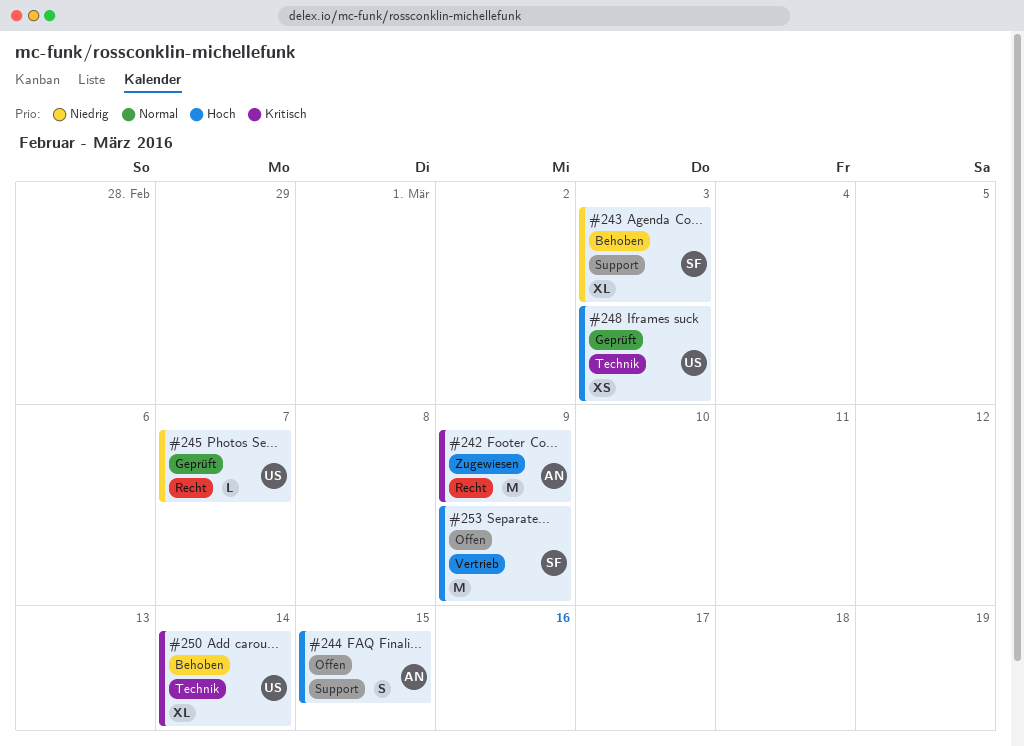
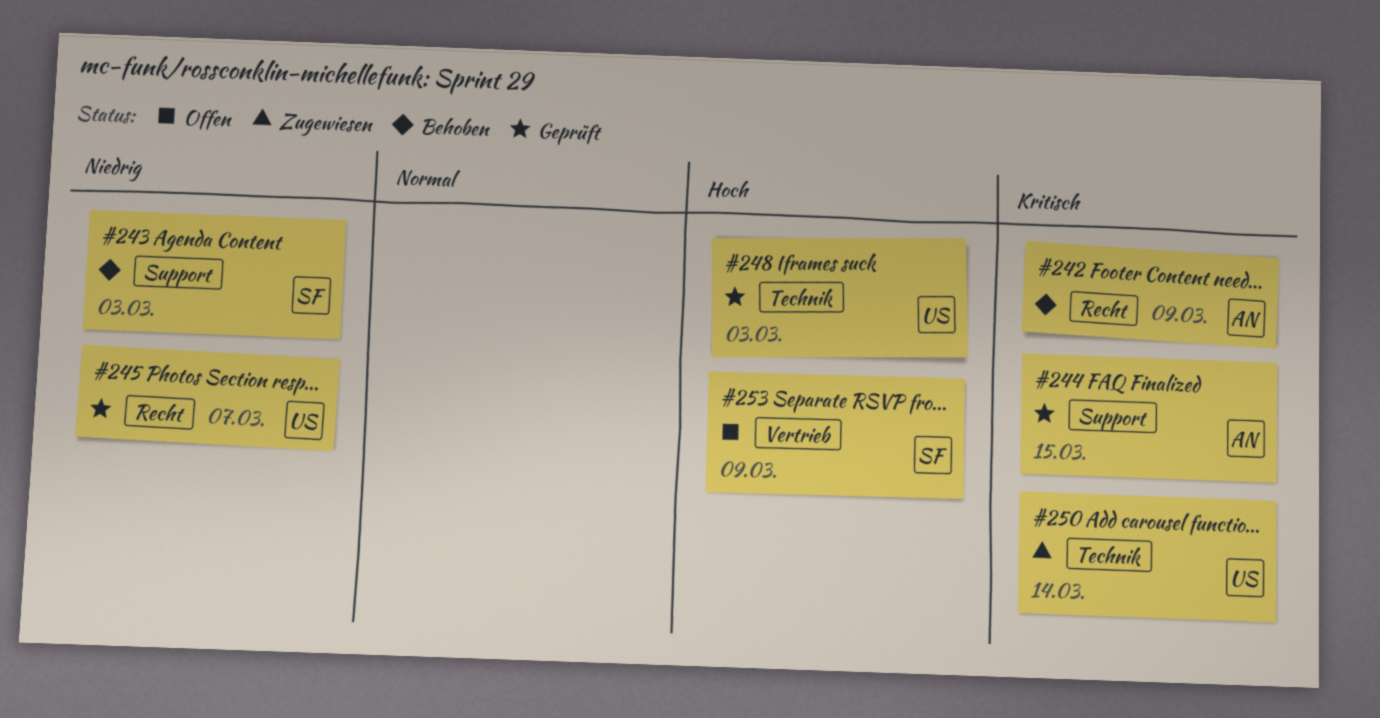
#242, status: Zugewiesen -> Behoben
#244, status: Offen -> Geprüft
#244, priority: Hoch -> Kritisch
#250, status: Behoben -> Zugewiesen

